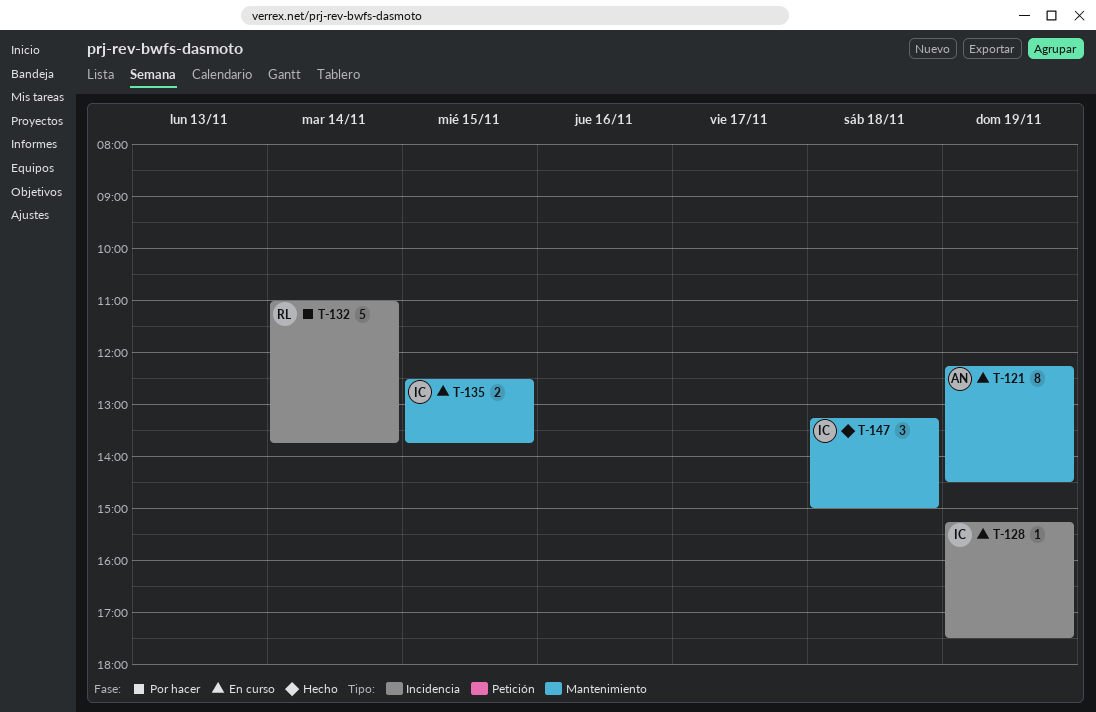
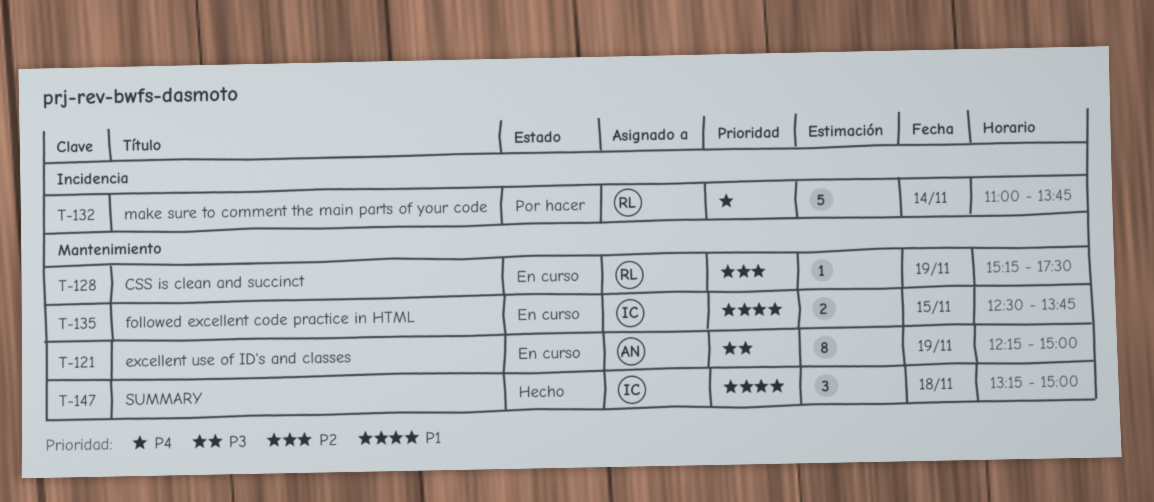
T-121, ends: 14:30 -> 15:00
T-128, owner: IC -> RL
T-128, label: Incidencia -> Mantenimiento

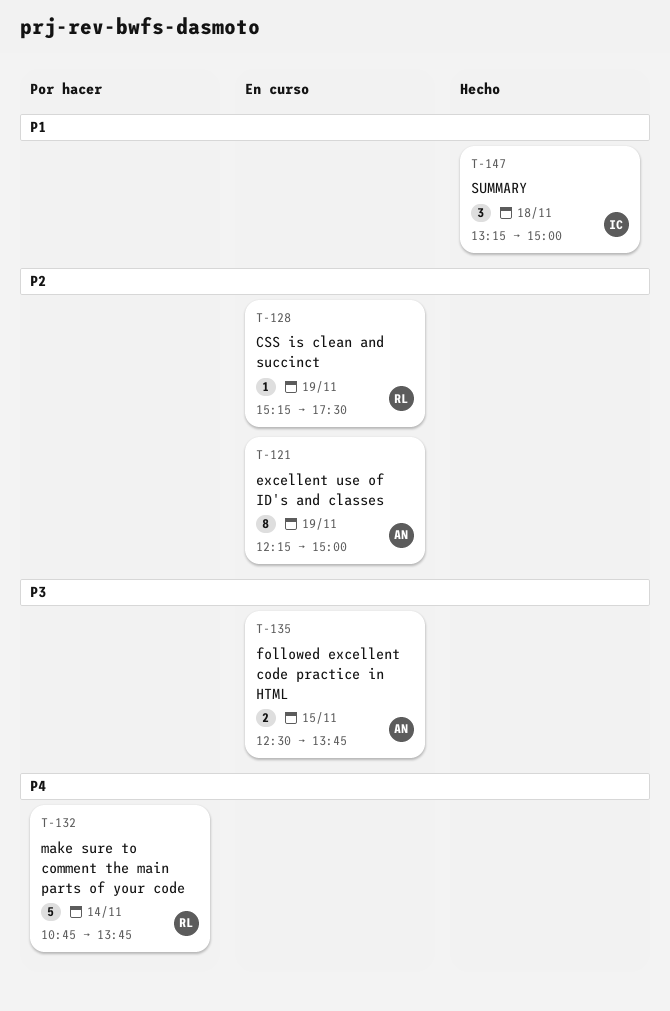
T-121, priority: P3 -> P2
T-132, begins: 11:00 -> 10:45
T-135, owner: IC -> AN
T-135, priority: P1 -> P3

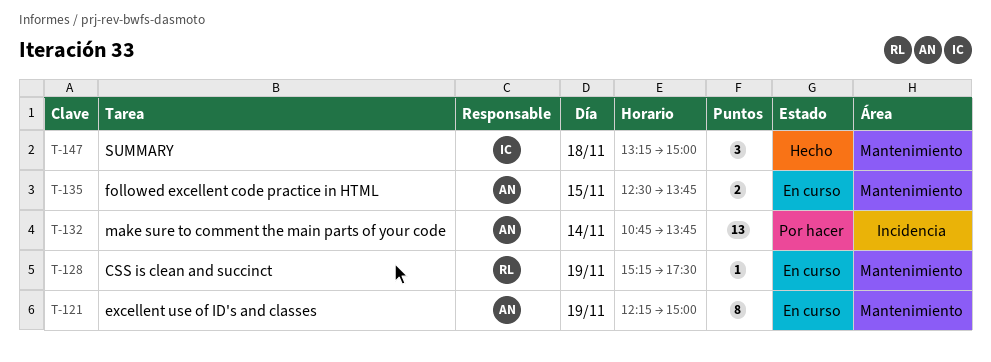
T-132, owner: RL -> AN
T-132, estimate: 5 -> 13

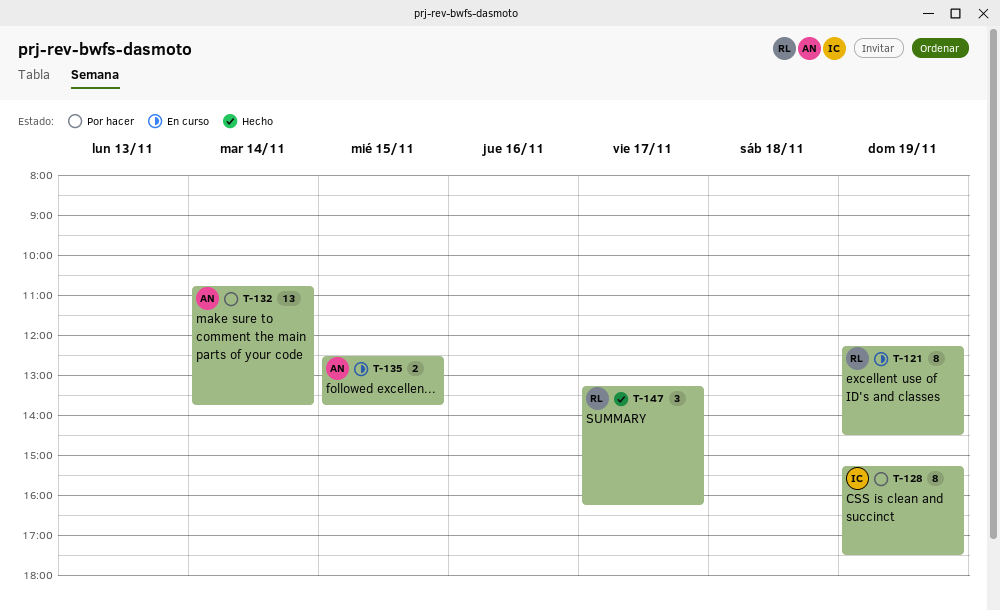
T-121, owner: AN -> RL
T-121, ends: 15:00 -> 14:30
T-128, status: En curso -> Por hacer
T-128, owner: RL -> IC
T-128, estimate: 1 -> 8
T-147, owner: IC -> RL
T-147, day: Nov 18 -> Nov 17
T-147, ends: 15:00 -> 16:15

